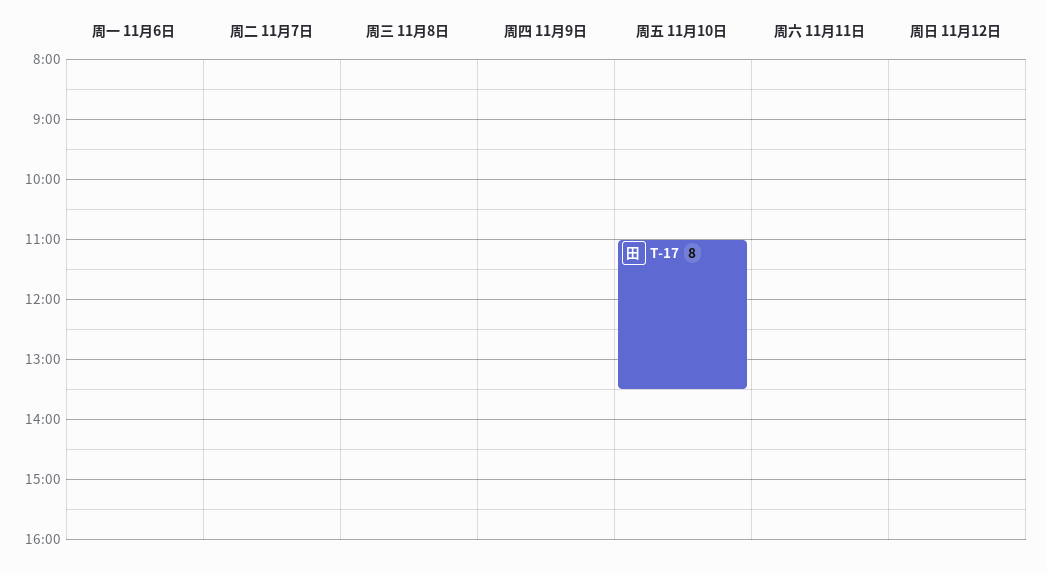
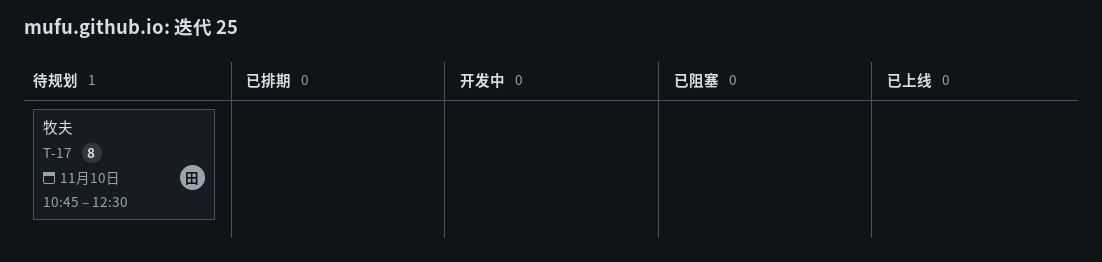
T-17, begins: 11:00 -> 10:45
T-17, ends: 13:30 -> 12:30

